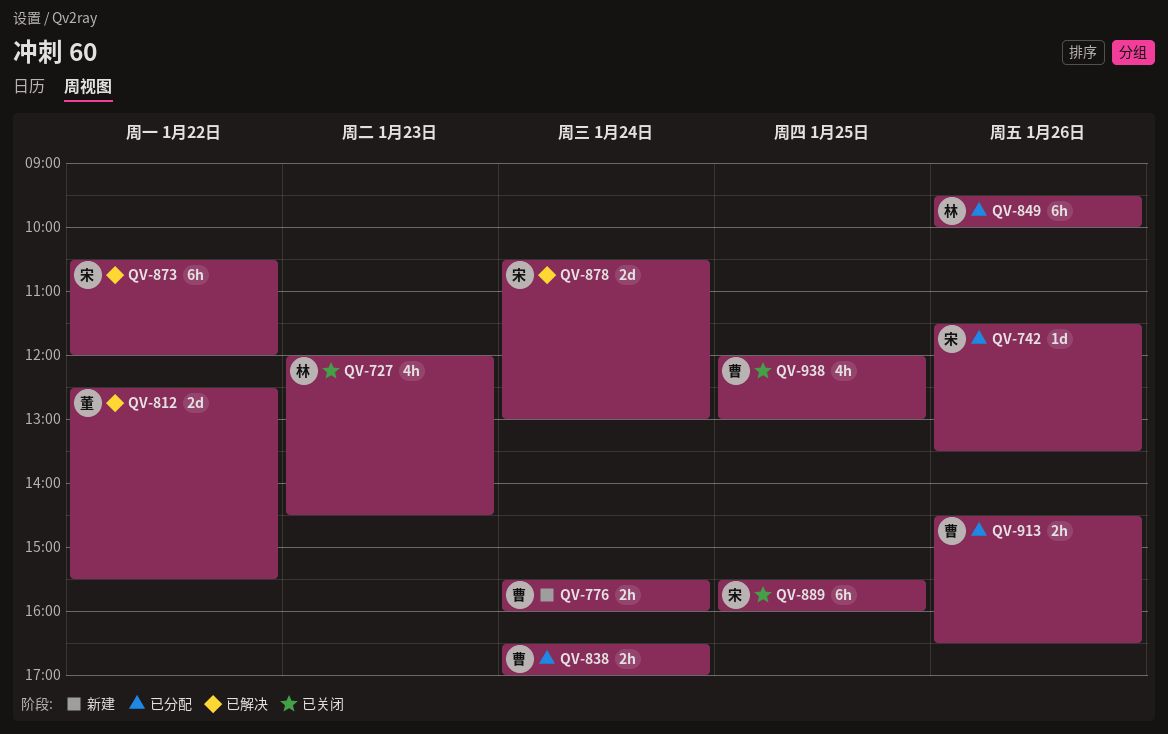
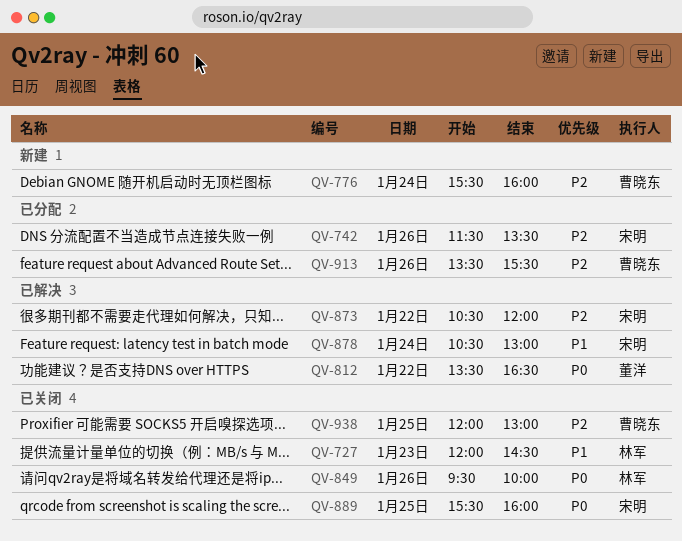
QV-812, begins: 12:30 -> 13:30
QV-812, ends: 15:30 -> 16:30
QV-838: present -> none
QV-849, status: 已分配 -> 已关闭
QV-913, begins: 14:30 -> 13:30
QV-913, ends: 16:30 -> 15:30

